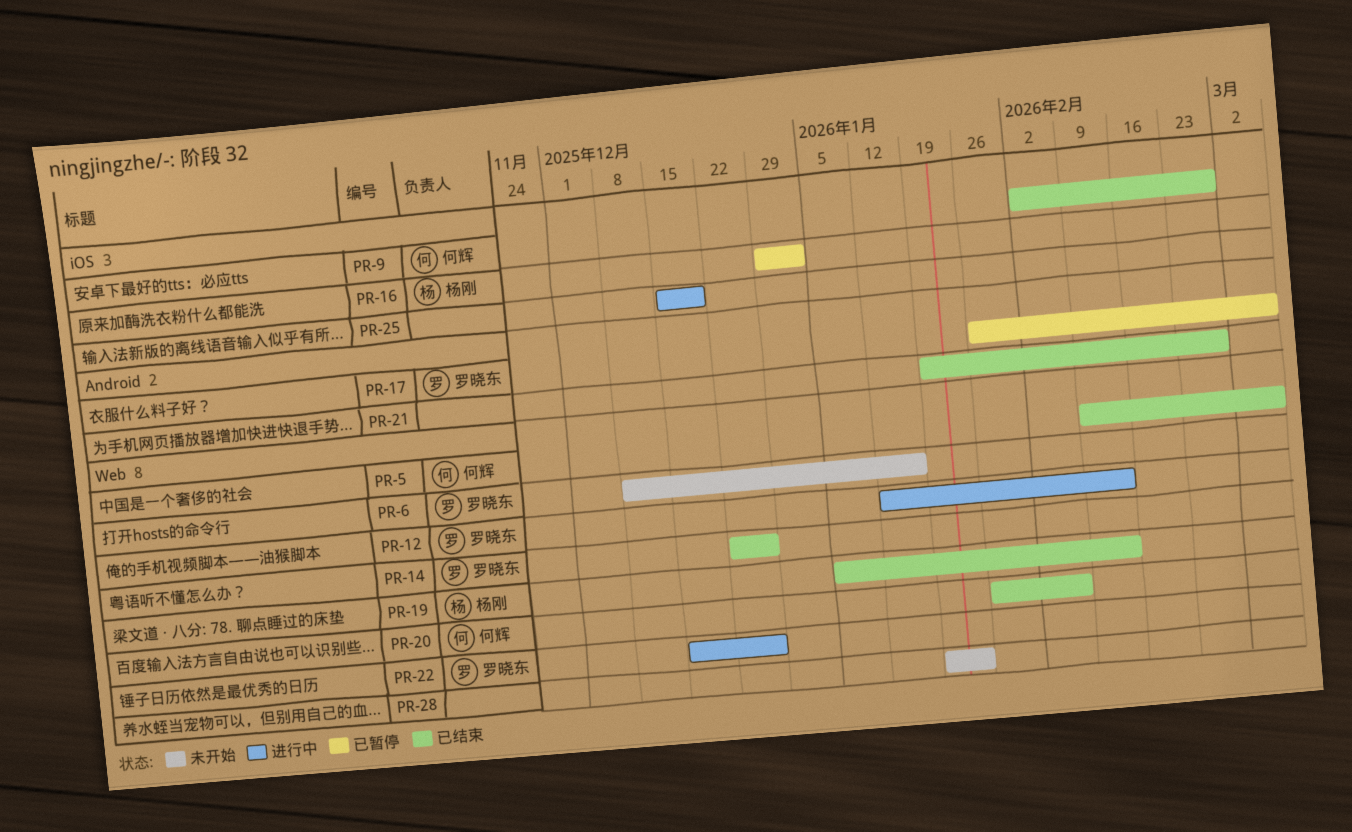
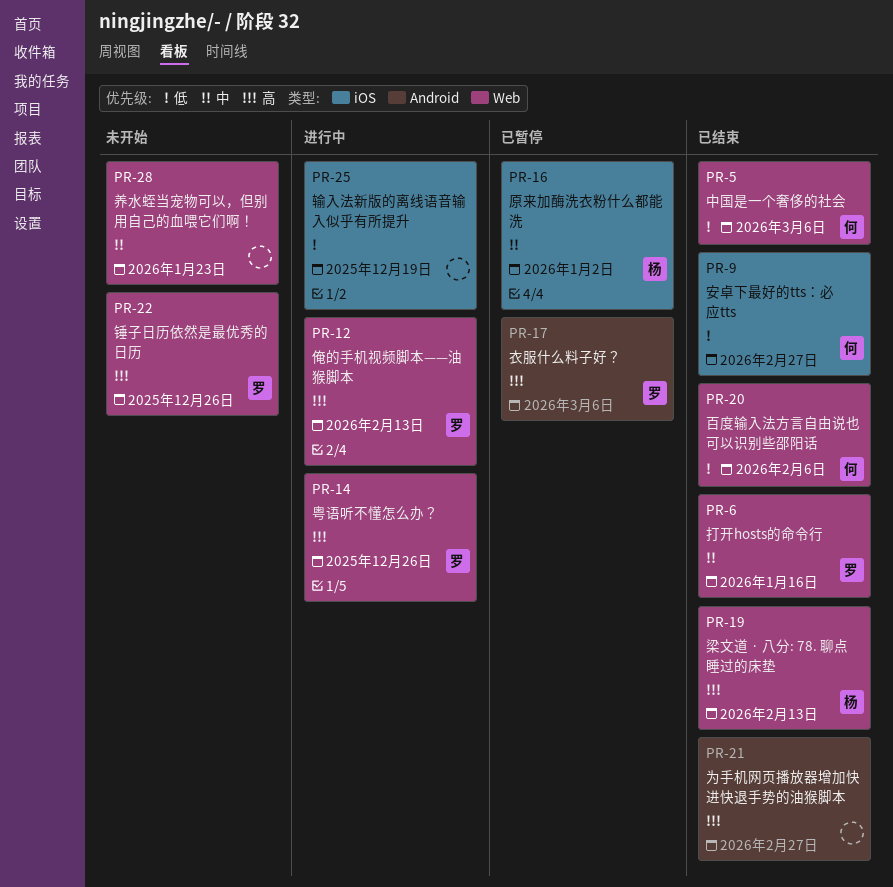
PR-6, status: 未开始 -> 已结束
PR-14, status: 已结束 -> 进行中
PR-22, status: 进行中 -> 未开始

